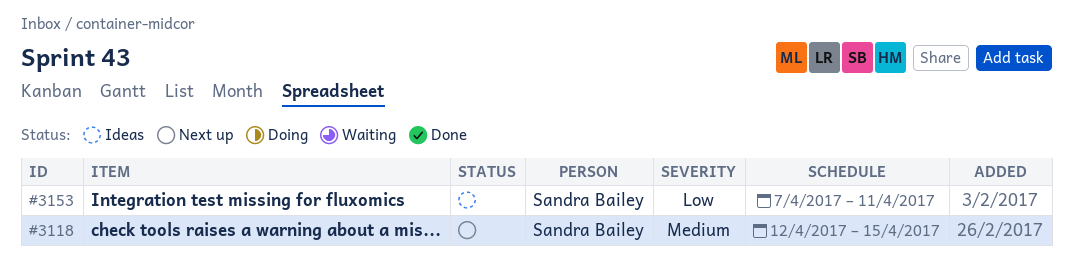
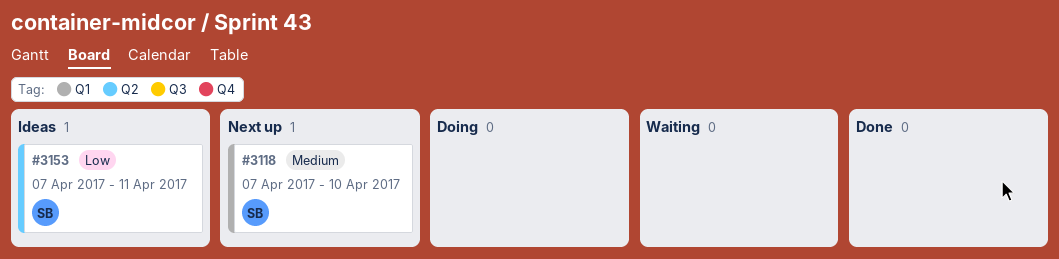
#3118, start: Apr 12 -> Apr 7
#3118, due: Apr 15 -> Apr 10

